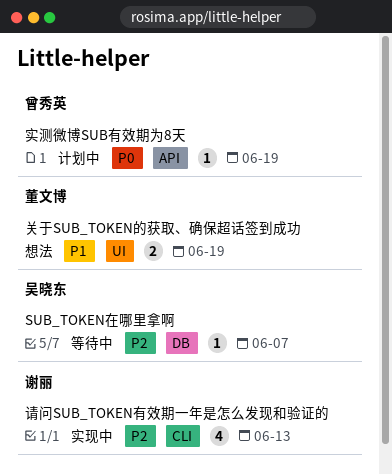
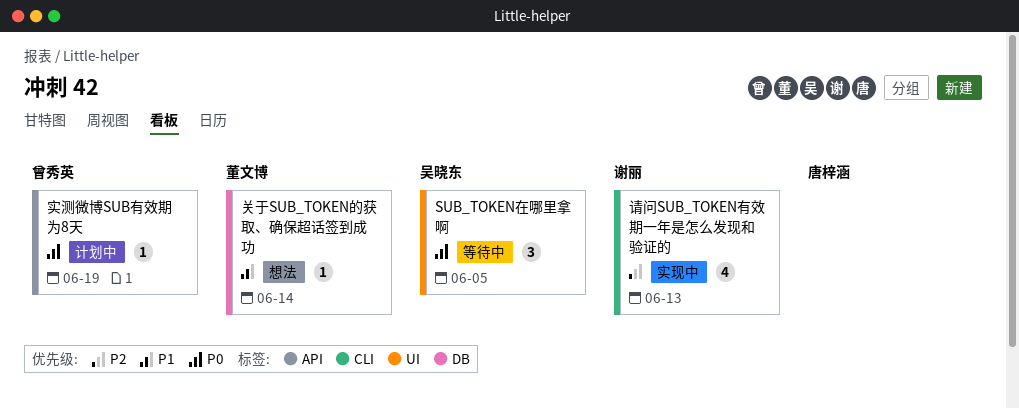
SUB_TOKEN在哪里拿啊, priority: P2 -> P0
SUB_TOKEN在哪里拿啊, label: DB -> UI
SUB_TOKEN在哪里拿啊, estimate: 1 -> 3
SUB_TOKEN在哪里拿啊, due: Jun 7 -> Jun 5
关于SUB_TOKEN的获取、确保超话签到成功, label: UI -> DB
关于SUB_TOKEN的获取、确保超话签到成功, estimate: 2 -> 1
关于SUB_TOKEN的获取、确保超话签到成功, due: Jun 19 -> Jun 14

